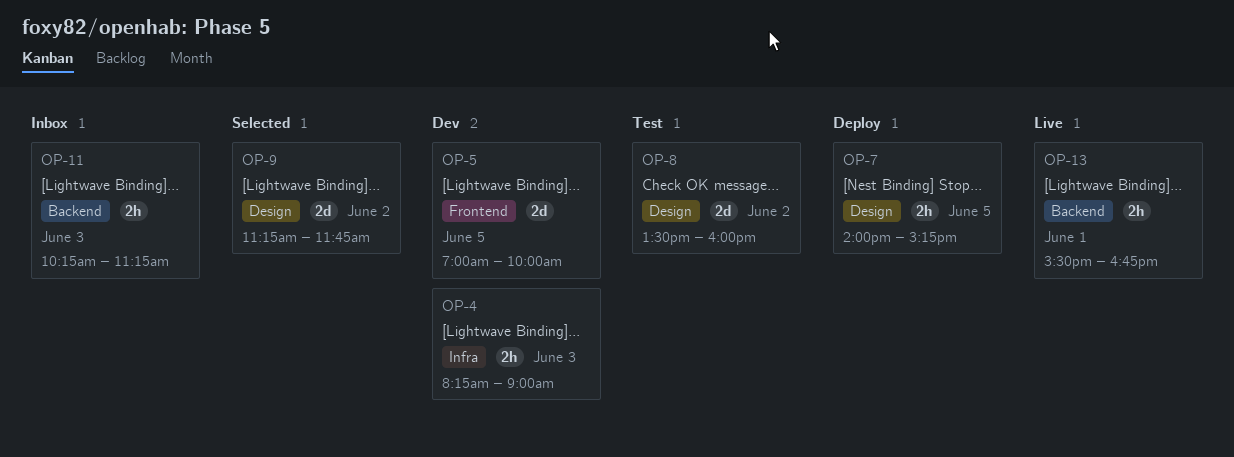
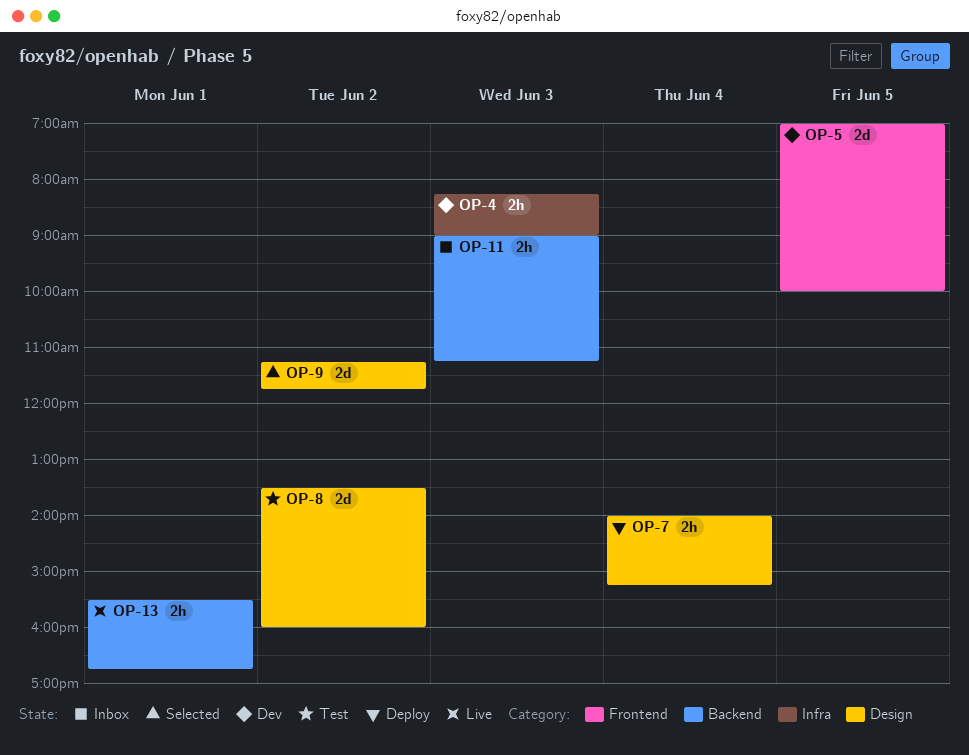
OP-7, day: Jun 5 -> Jun 4
OP-11, begins: 10:15 -> 09:00

